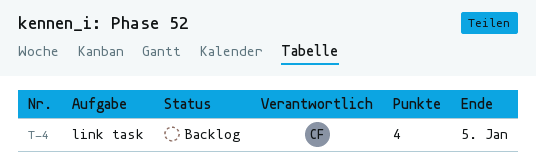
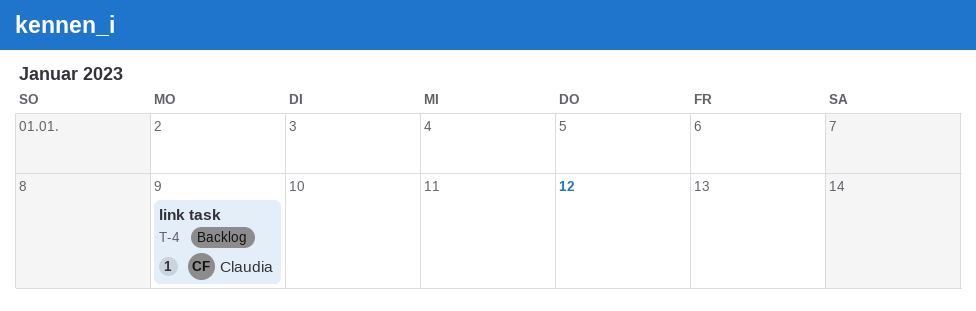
T-4, estimate: 4 -> 1
T-4, due: Jan 5 -> Jan 9

